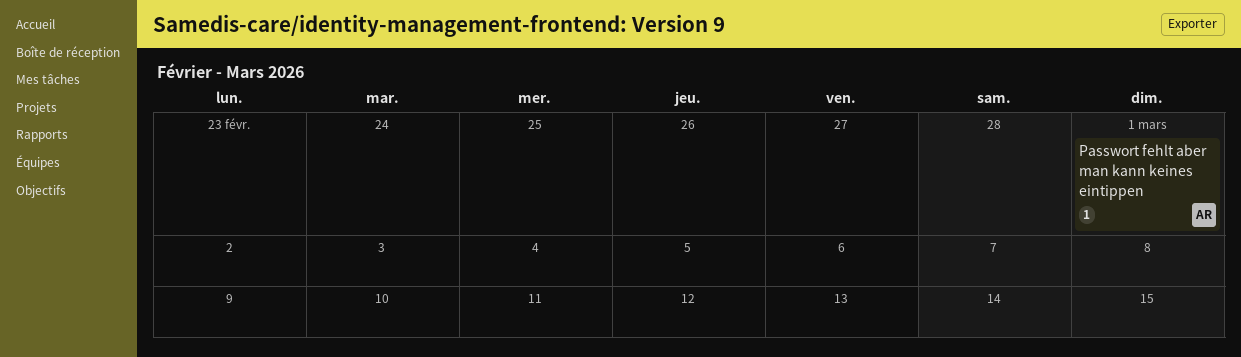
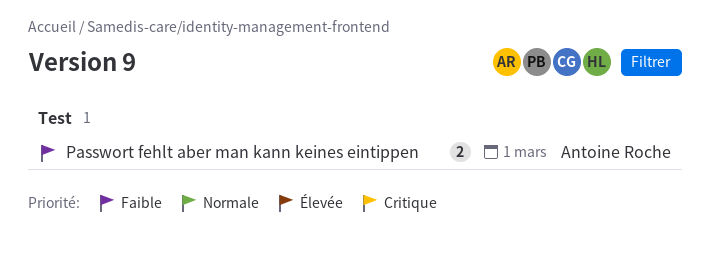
Passwort fehlt aber man kann keines eintippen, estimate: 1 -> 2

